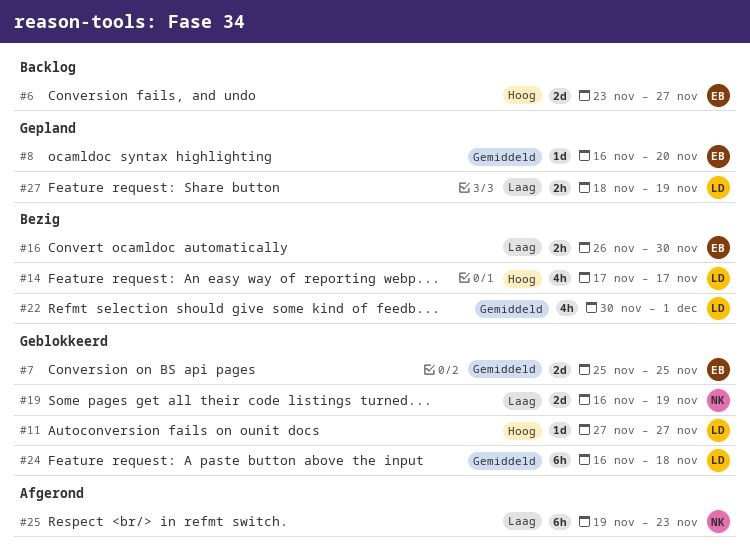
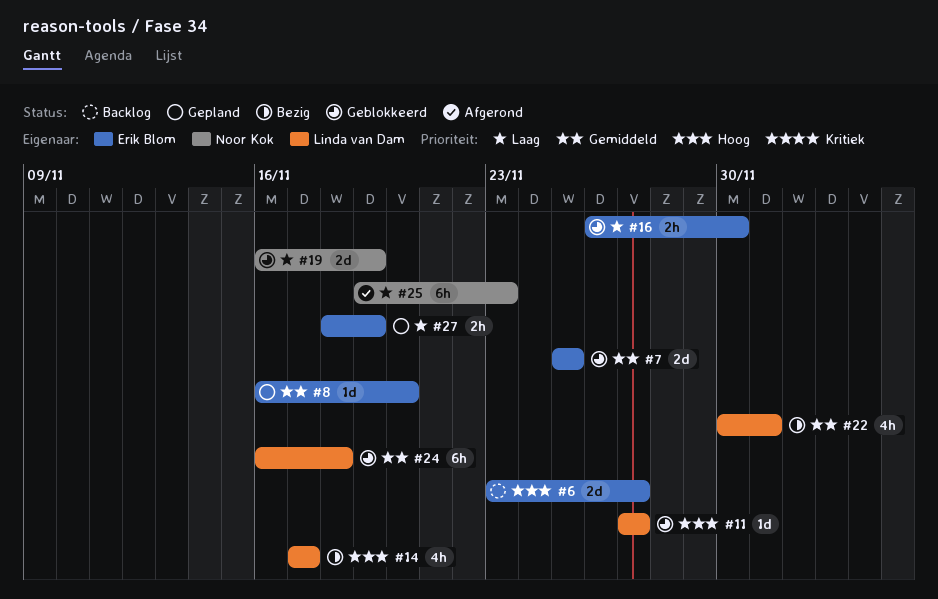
#16, status: Bezig -> Geblokkeerd
#27, owner: Linda van Dam -> Erik Blom

